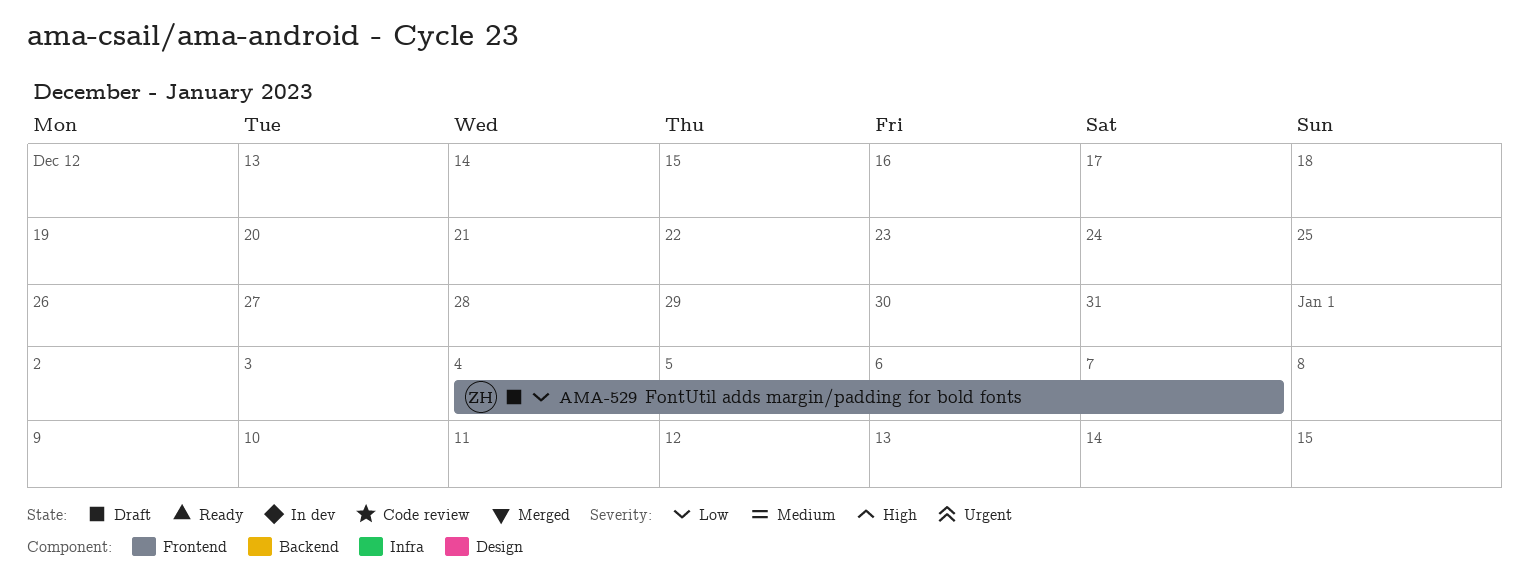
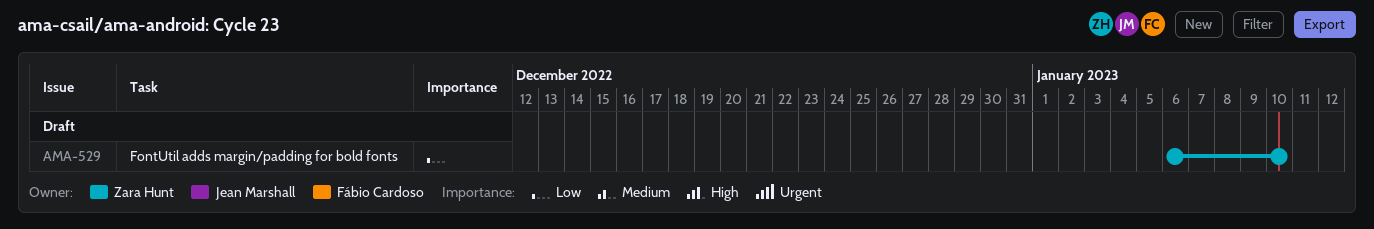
AMA-529, start: Jan 4 -> Jan 6
AMA-529, due: Jan 7 -> Jan 10

